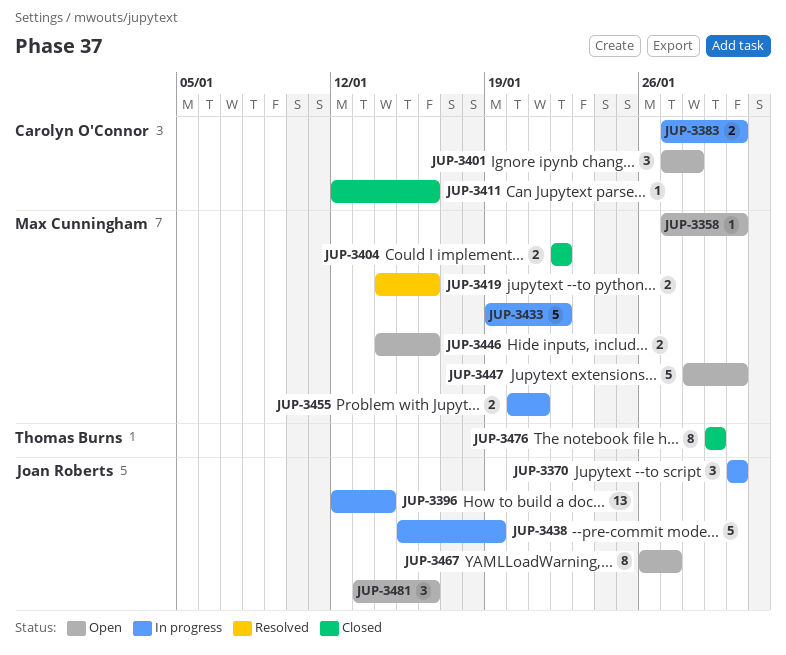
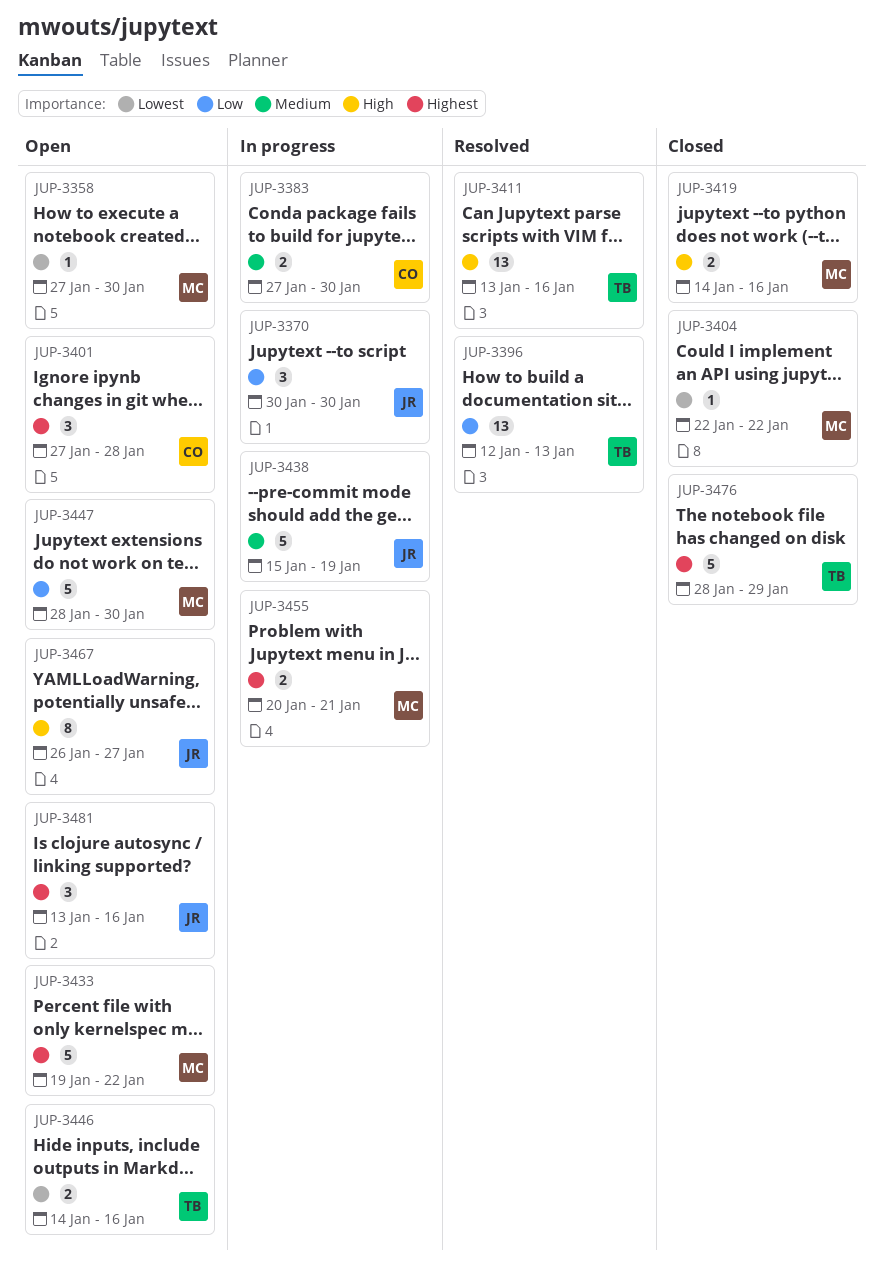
JUP-3396, status: In progress -> Resolved
JUP-3396, owner: Joan Roberts -> Thomas Burns
JUP-3396, due: Jan 14 -> Jan 13
JUP-3404, estimate: 2 -> 1
JUP-3411, status: Closed -> Resolved
JUP-3411, owner: Carolyn O'Connor -> Thomas Burns
JUP-3411, estimate: 1 -> 13
JUP-3411, start: Jan 12 -> Jan 13
JUP-3419, status: Resolved -> Closed
JUP-3433, status: In progress -> Open
JUP-3446, owner: Max Cunningham -> Thomas Burns
JUP-3476, estimate: 8 -> 5
JUP-3476, start: Jan 29 -> Jan 28

